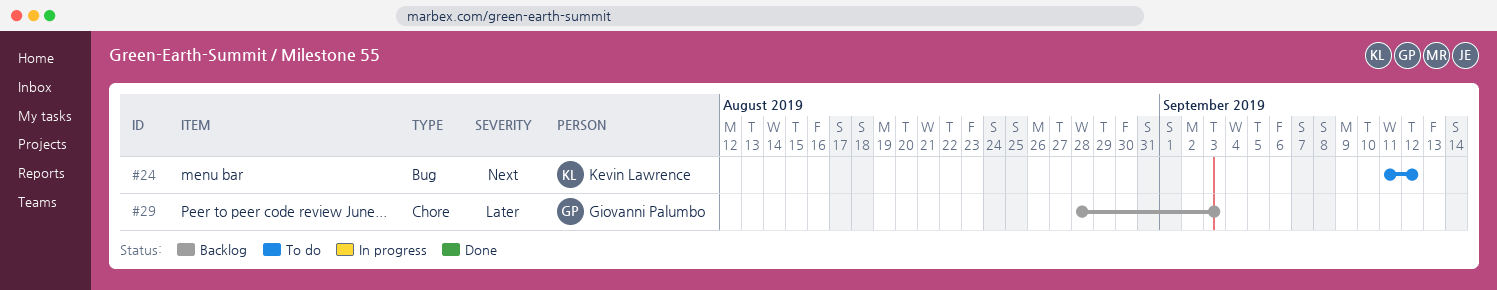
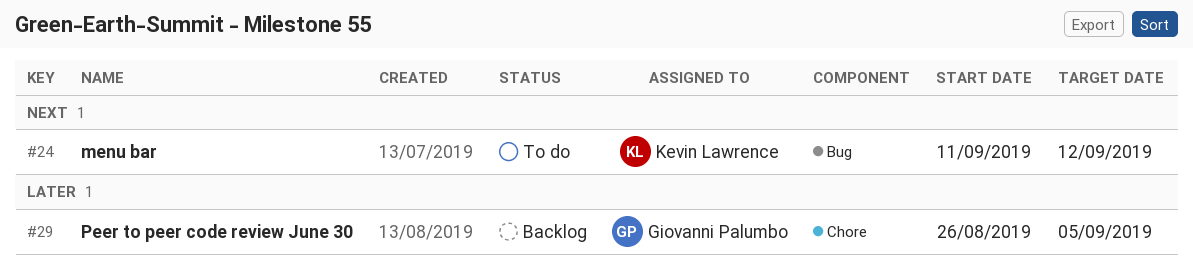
#29, start: Aug 28 -> Aug 26
#29, due: Sep 3 -> Sep 5

